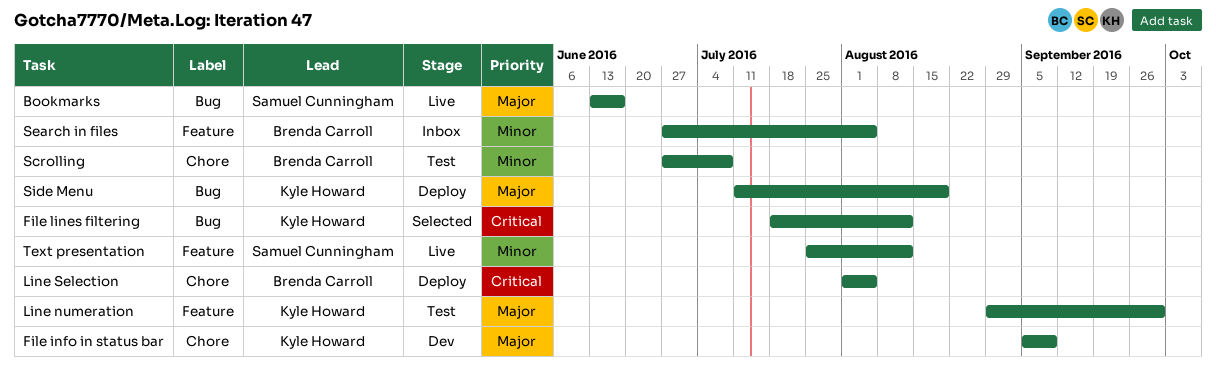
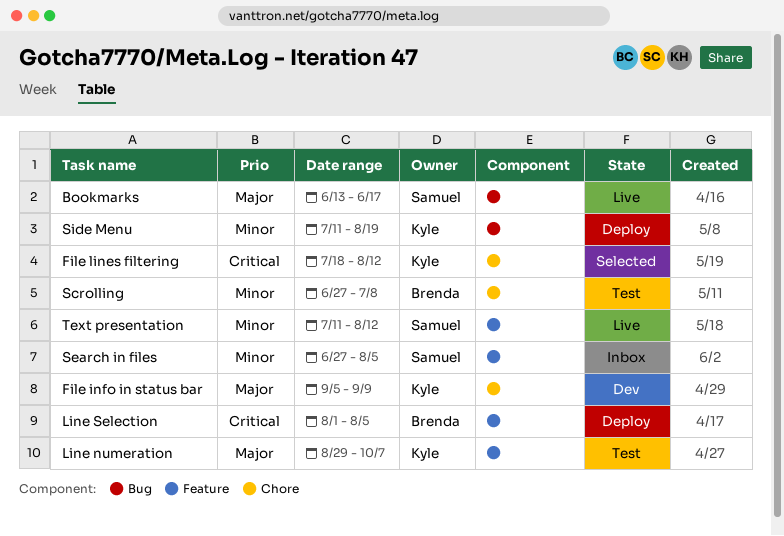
File lines filtering, label: Bug -> Chore
Line numeration, due: Sep 30 -> Oct 7
Line Selection, label: Chore -> Feature
Search in files, owner: Brenda Carroll -> Samuel Cunningham
Side Menu, priority: Major -> Minor
Text presentation, start: Jul 25 -> Jul 11

